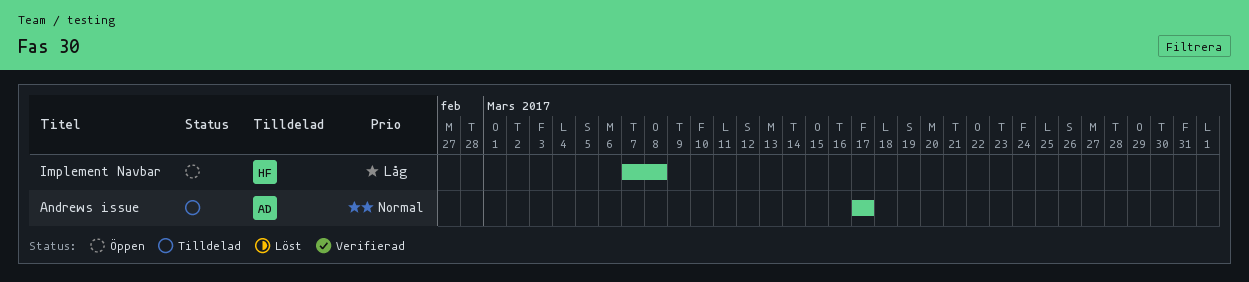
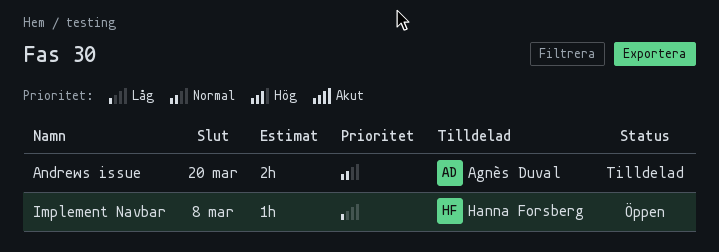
Andrews issue, due: Mar 17 -> Mar 20

